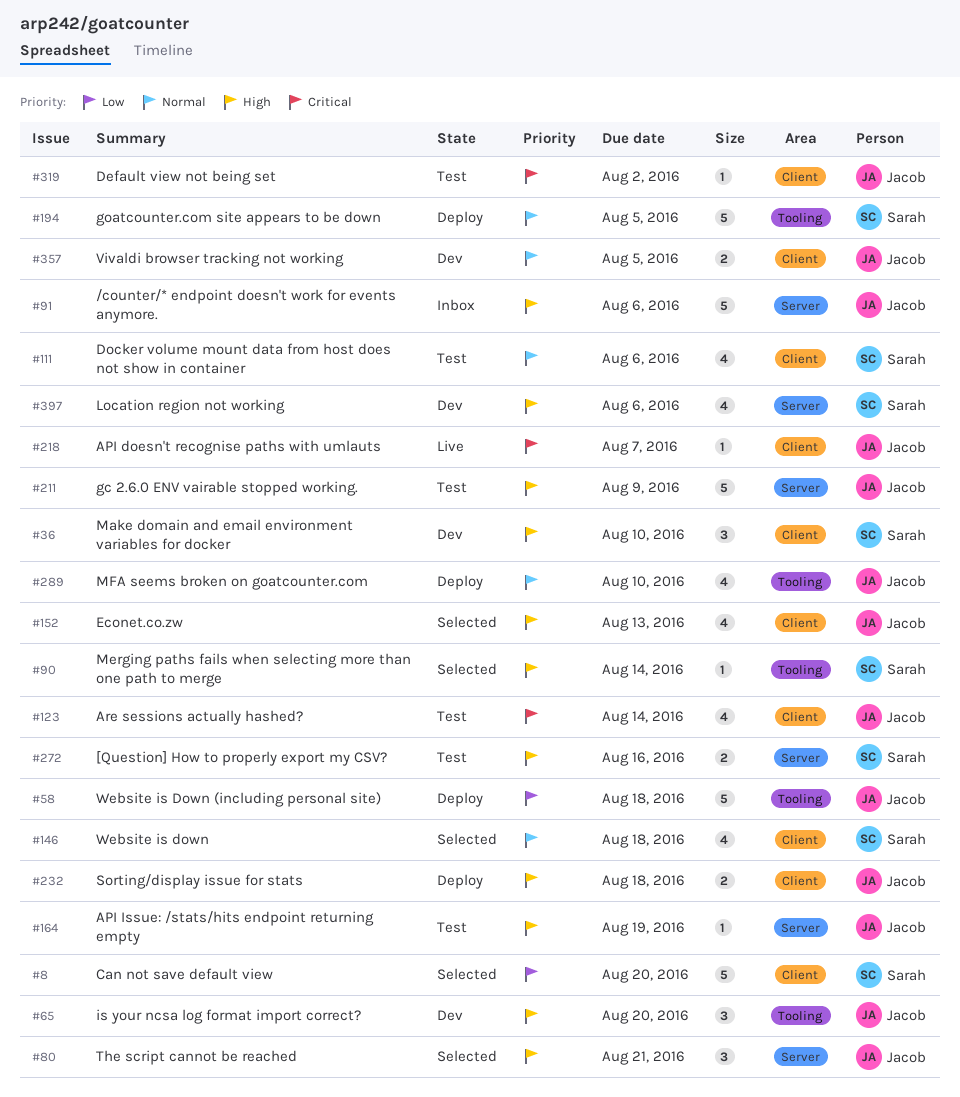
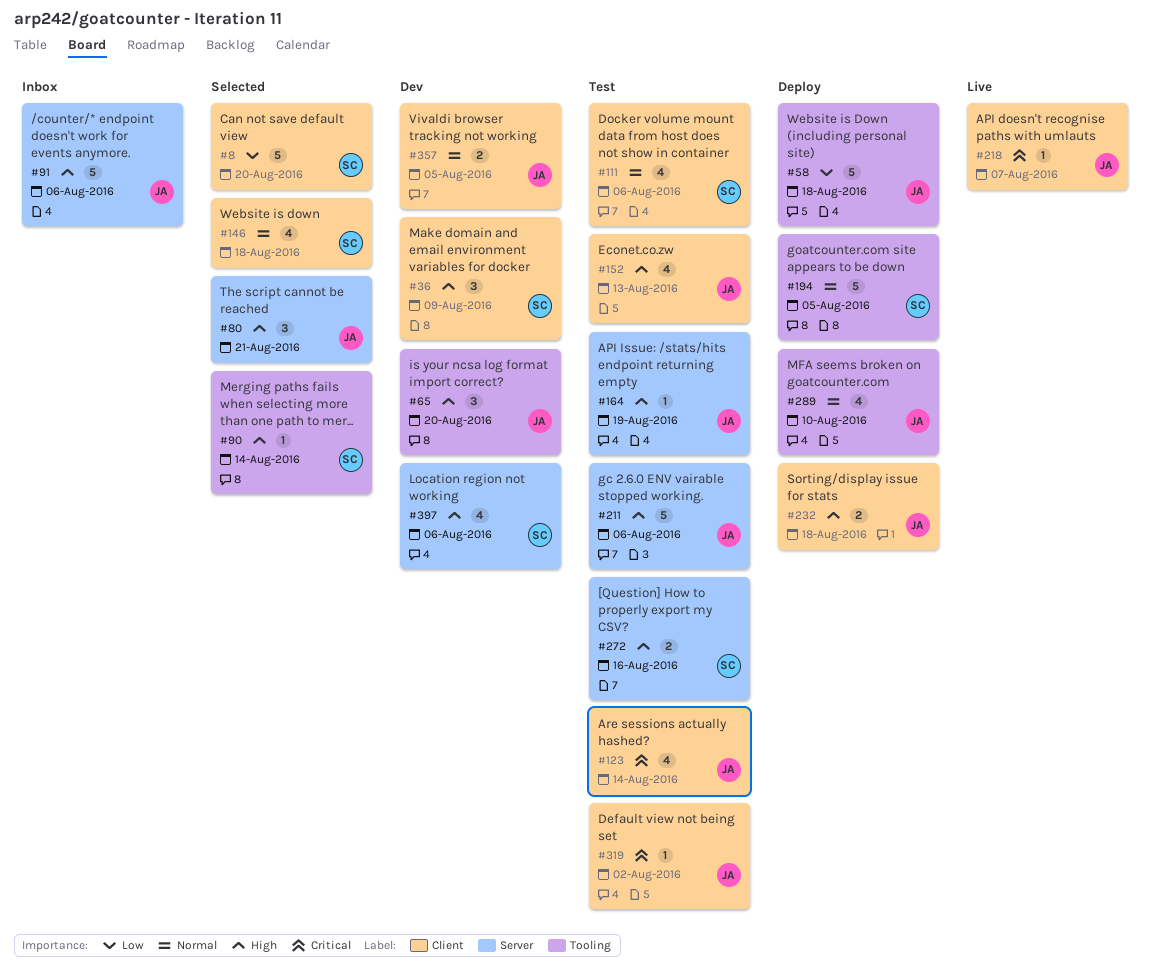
#36, due: Aug 10 -> Aug 9
#152, status: Selected -> Test
#211, due: Aug 9 -> Aug 6

